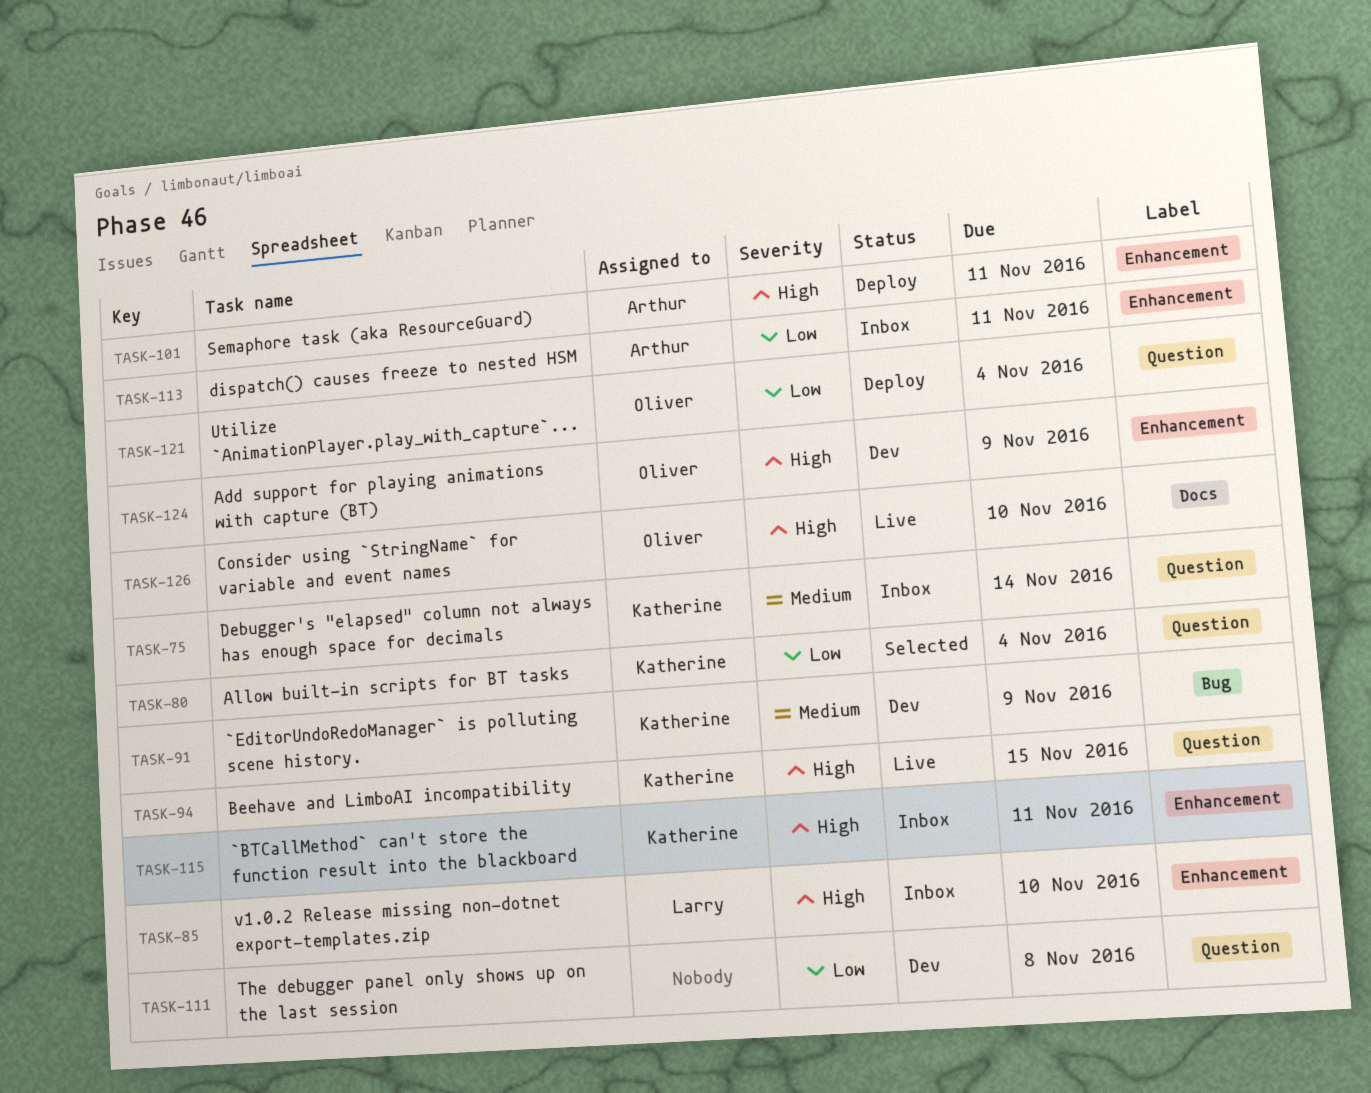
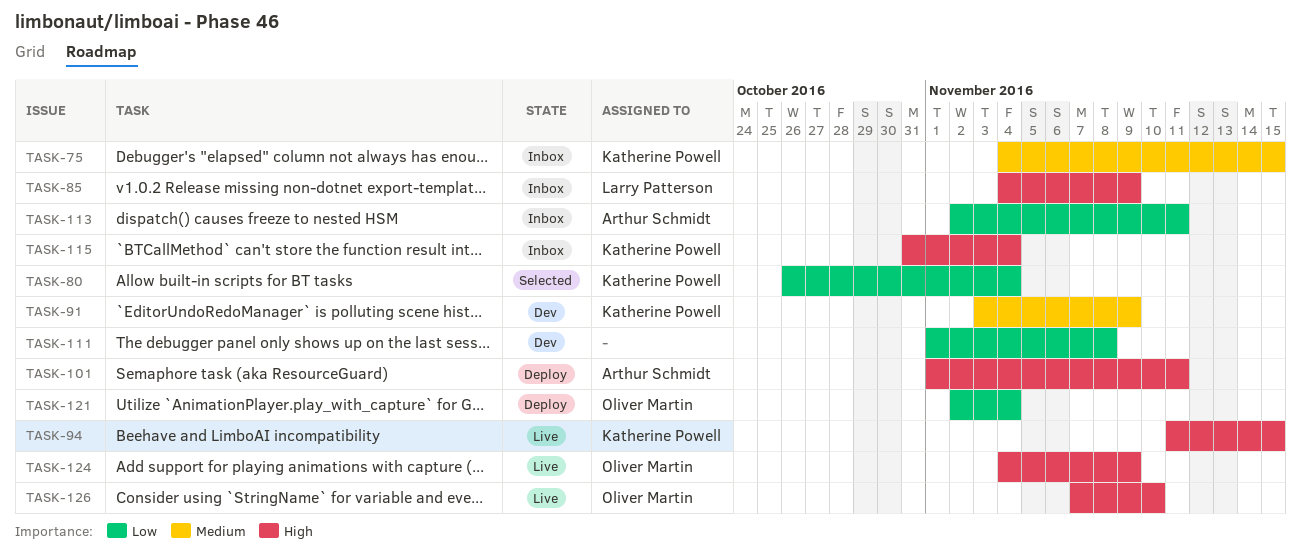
TASK-75, due: Nov 14 -> Nov 15
TASK-85, due: Nov 10 -> Nov 9
TASK-115, due: Nov 11 -> Nov 4
TASK-124, status: Dev -> Live

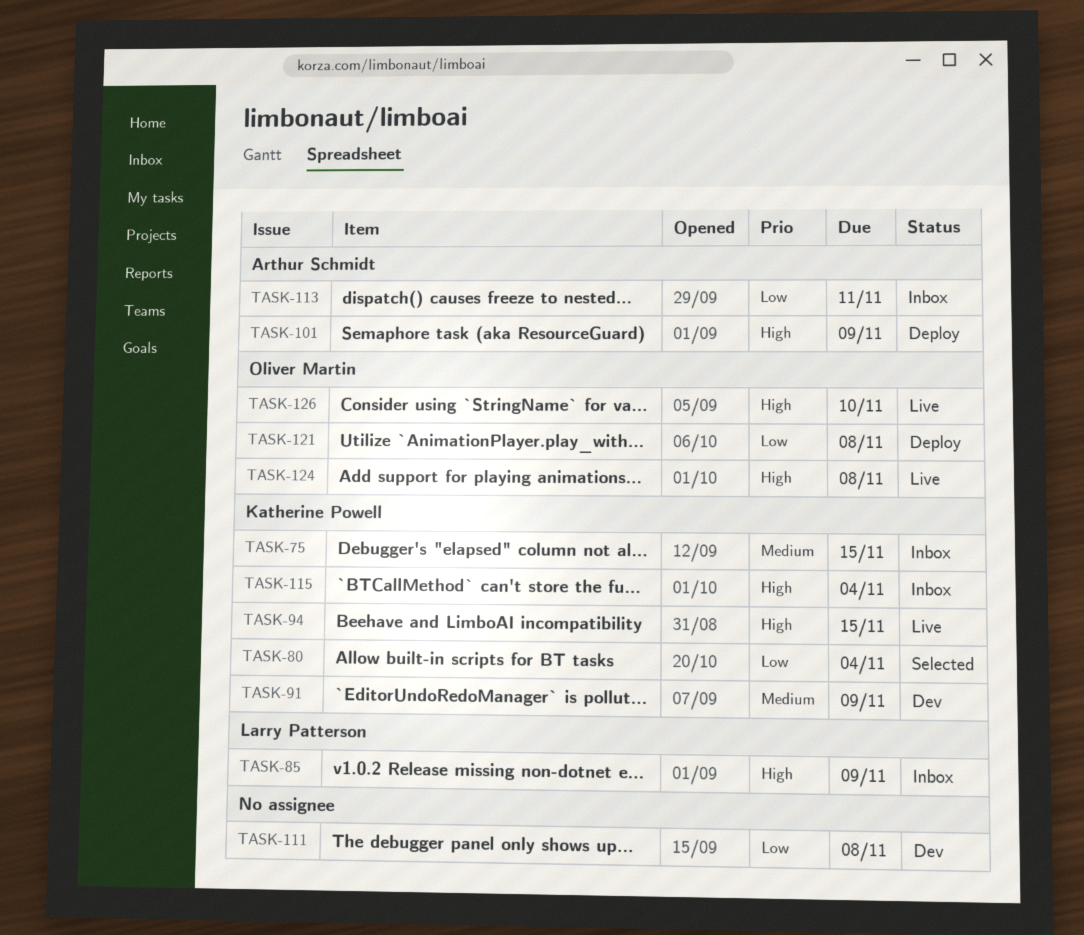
TASK-101, due: Nov 11 -> Nov 9
TASK-121, due: Nov 4 -> Nov 8
TASK-124, due: Nov 9 -> Nov 8

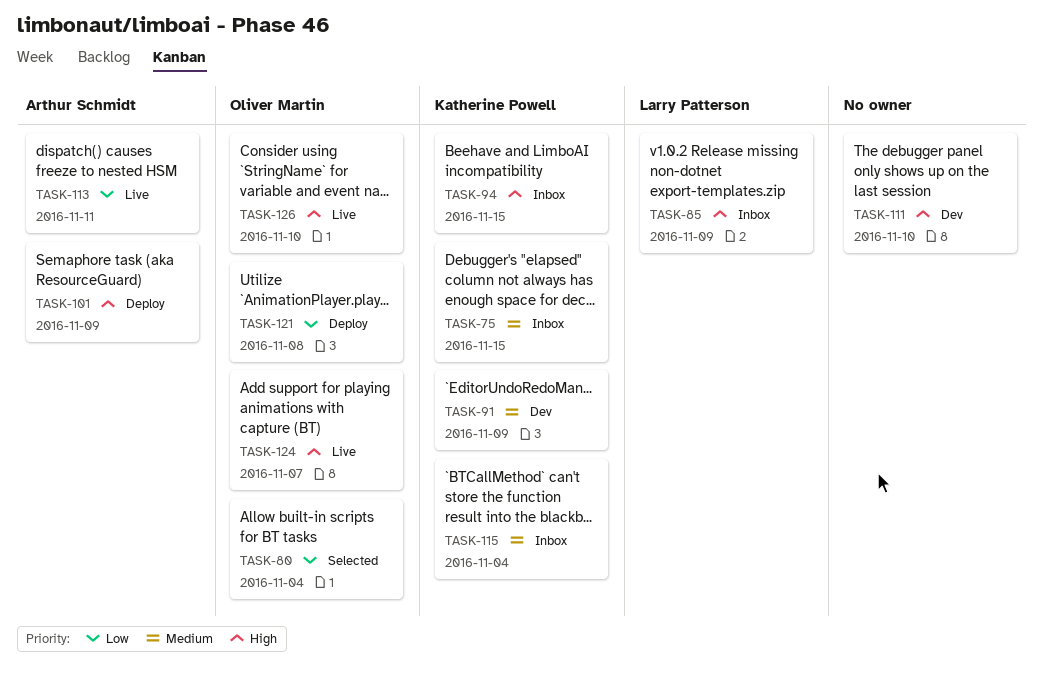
TASK-80, owner: Katherine Powell -> Oliver Martin
TASK-94, status: Live -> Inbox
TASK-111, priority: Low -> High
TASK-111, due: Nov 8 -> Nov 10
TASK-113, status: Inbox -> Live
TASK-115, priority: High -> Medium
TASK-124, due: Nov 8 -> Nov 7

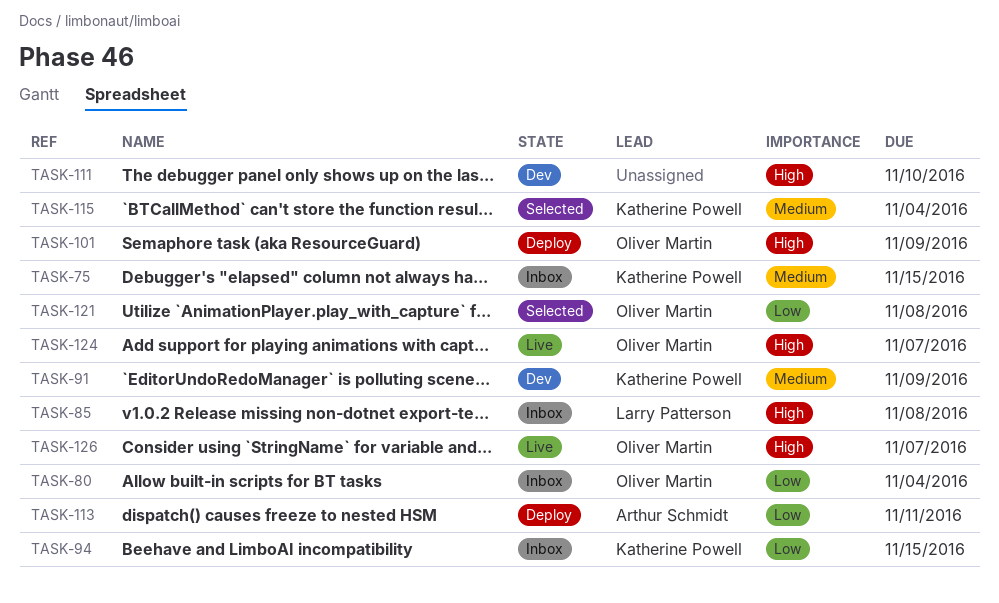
TASK-80, status: Selected -> Inbox
TASK-85, due: Nov 9 -> Nov 8
TASK-94, priority: High -> Low
TASK-101, owner: Arthur Schmidt -> Oliver Martin
TASK-113, status: Live -> Deploy
TASK-115, status: Inbox -> Selected
TASK-121, status: Deploy -> Selected
TASK-126, due: Nov 10 -> Nov 7

